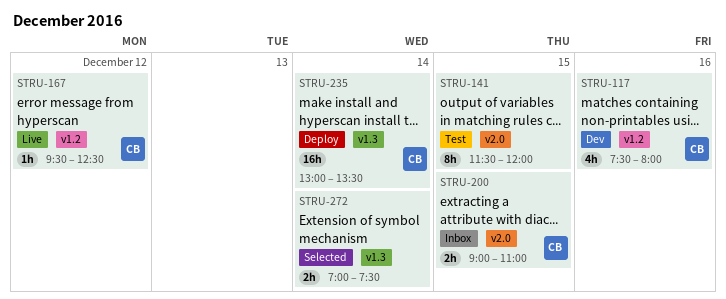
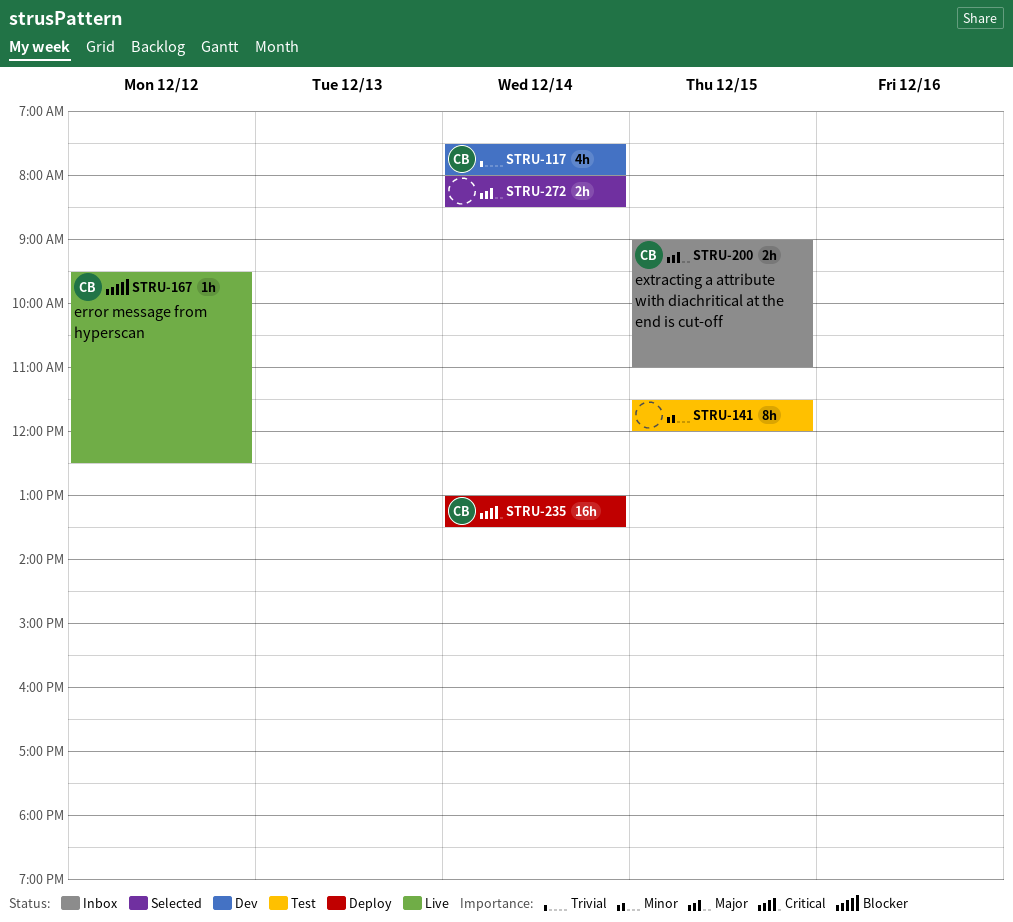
STRU-117, day: Dec 16 -> Dec 14
STRU-272, begins: 07:00 -> 08:00
STRU-272, ends: 07:30 -> 08:30

